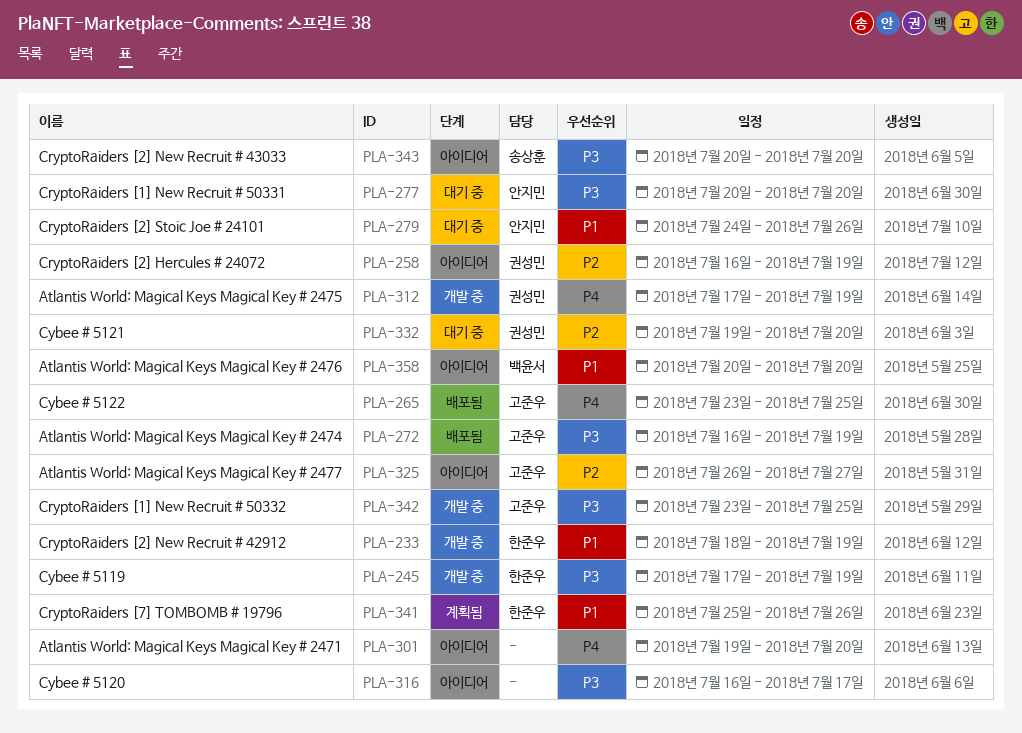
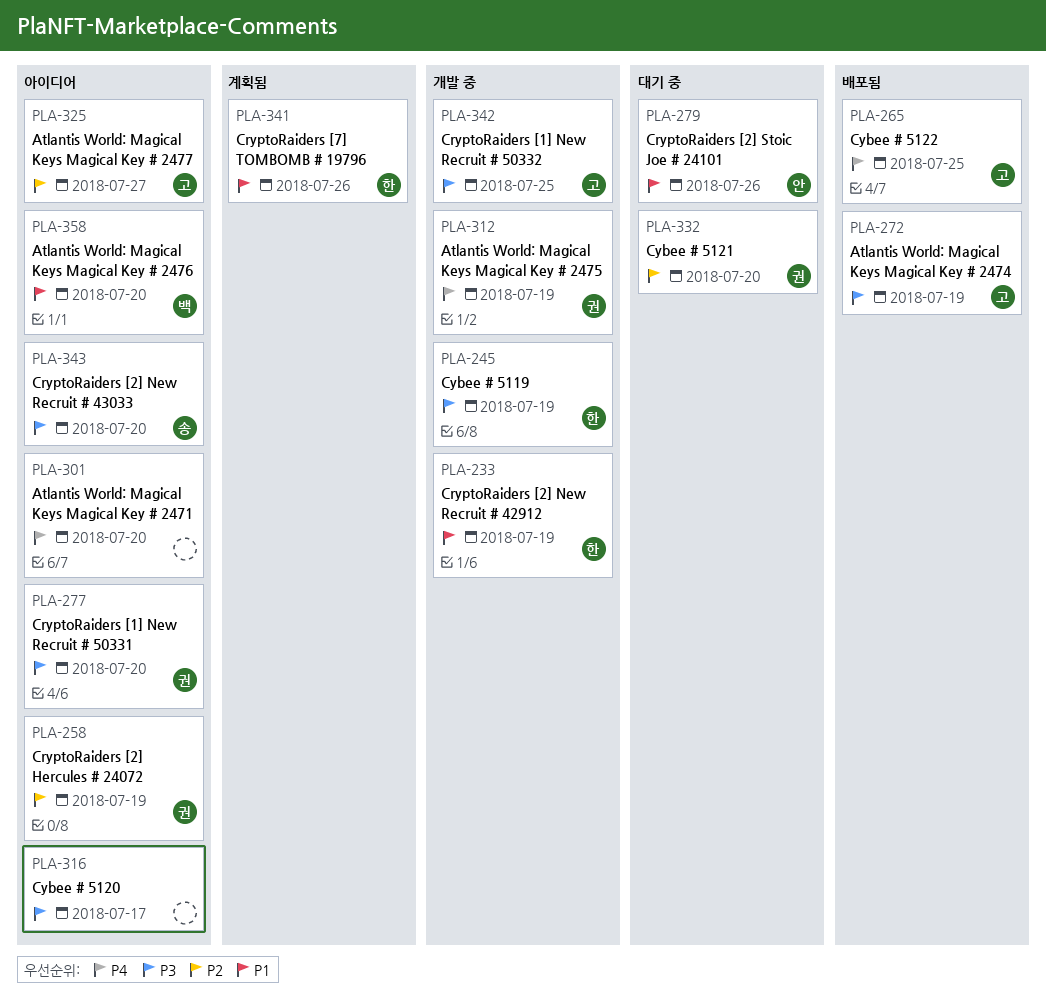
PLA-277, status: 대기 중 -> 아이디어
PLA-277, owner: 안지민 -> 권성민

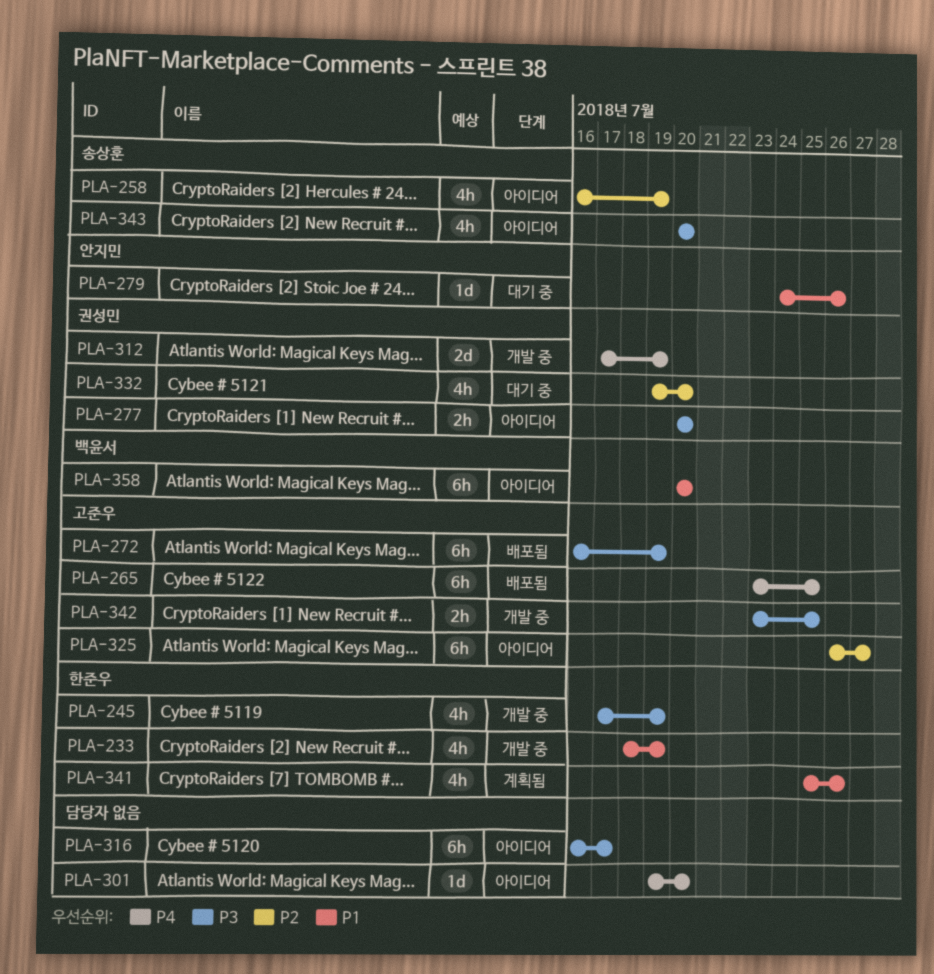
PLA-258, owner: 권성민 -> 송상훈

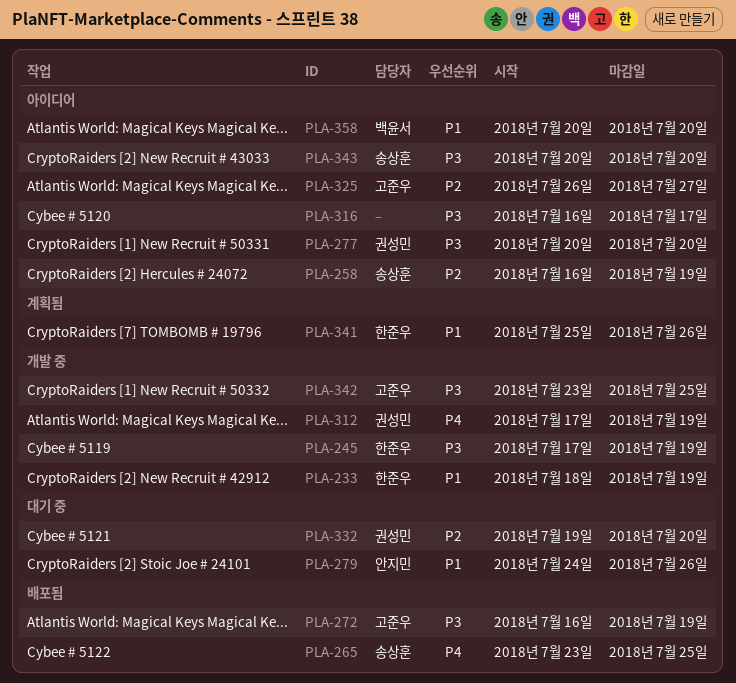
PLA-265, owner: 고준우 -> 송상훈
PLA-301: present -> none

